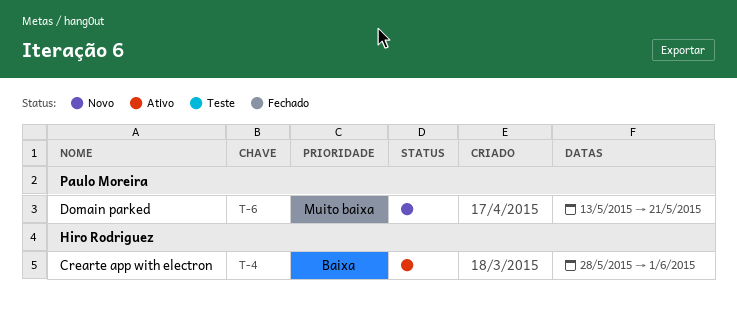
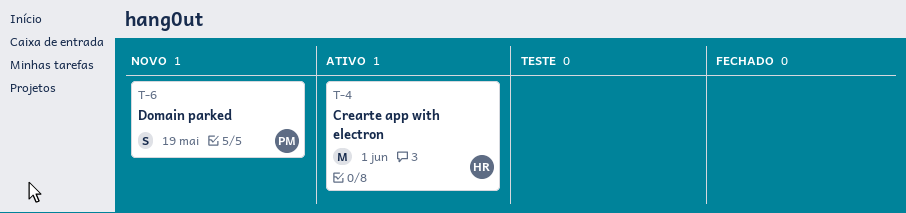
T-6, due: May 21 -> May 19

